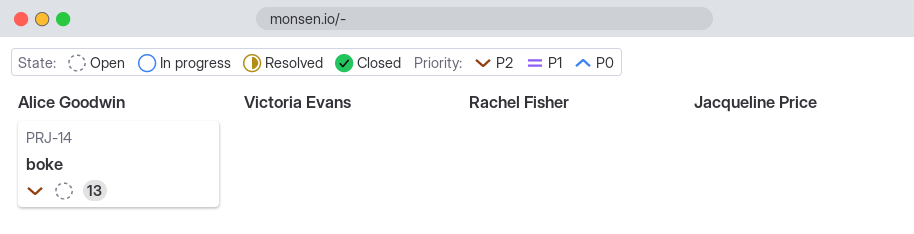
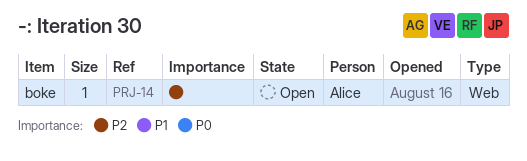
PRJ-14, estimate: 13 -> 1

